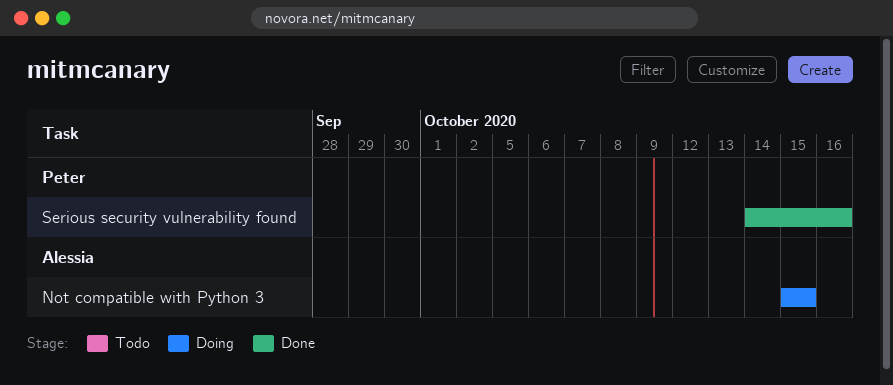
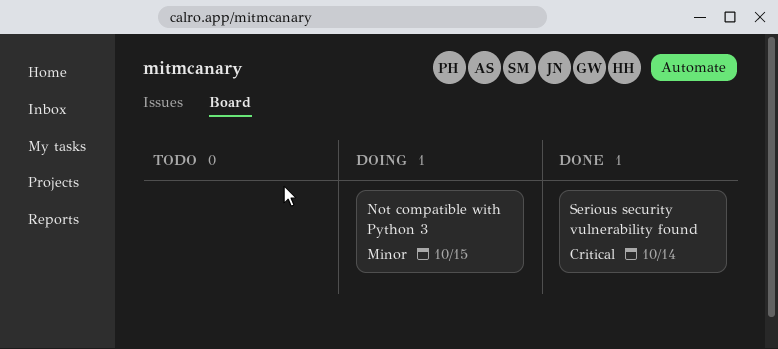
Serious security vulnerability found, due: Oct 16 -> Oct 14

